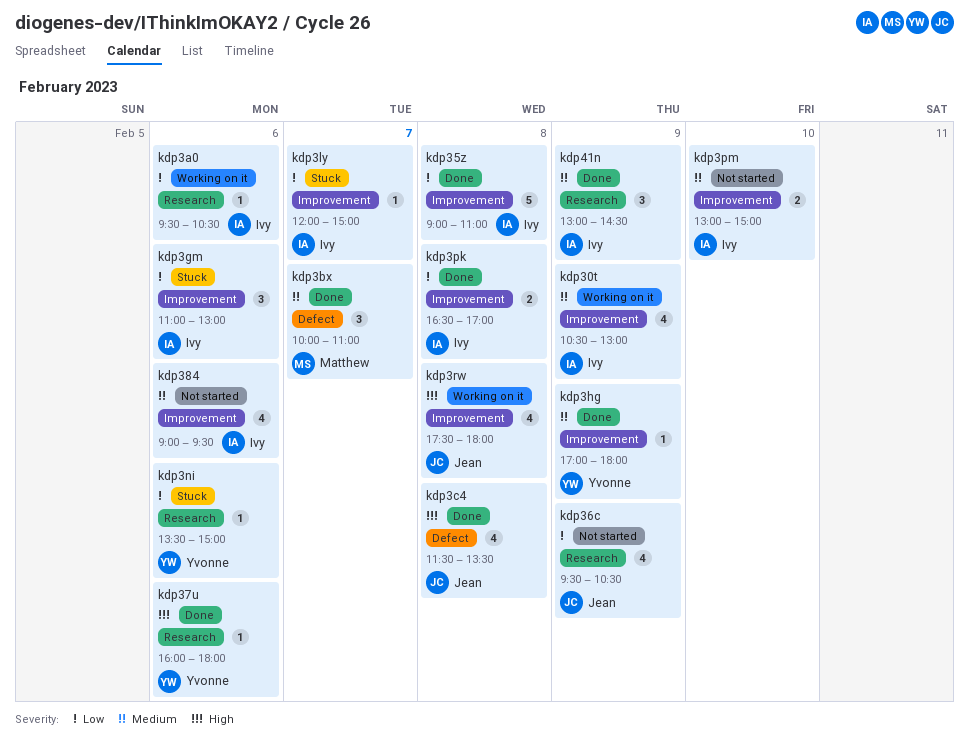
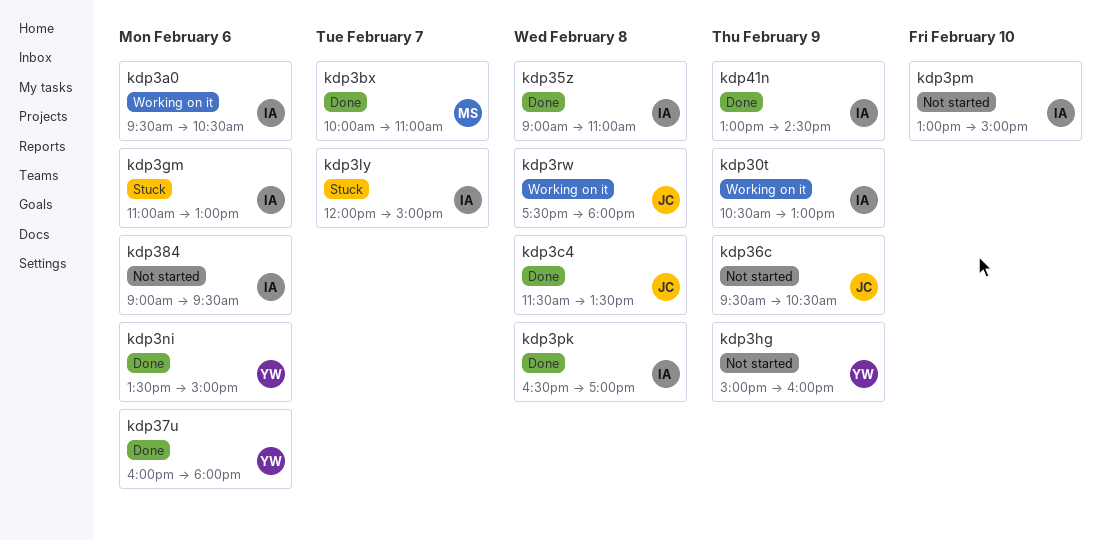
kdp3hg, status: Done -> Not started
kdp3hg, begins: 17:00 -> 15:00
kdp3hg, ends: 18:00 -> 16:00
kdp3ni, status: Stuck -> Done

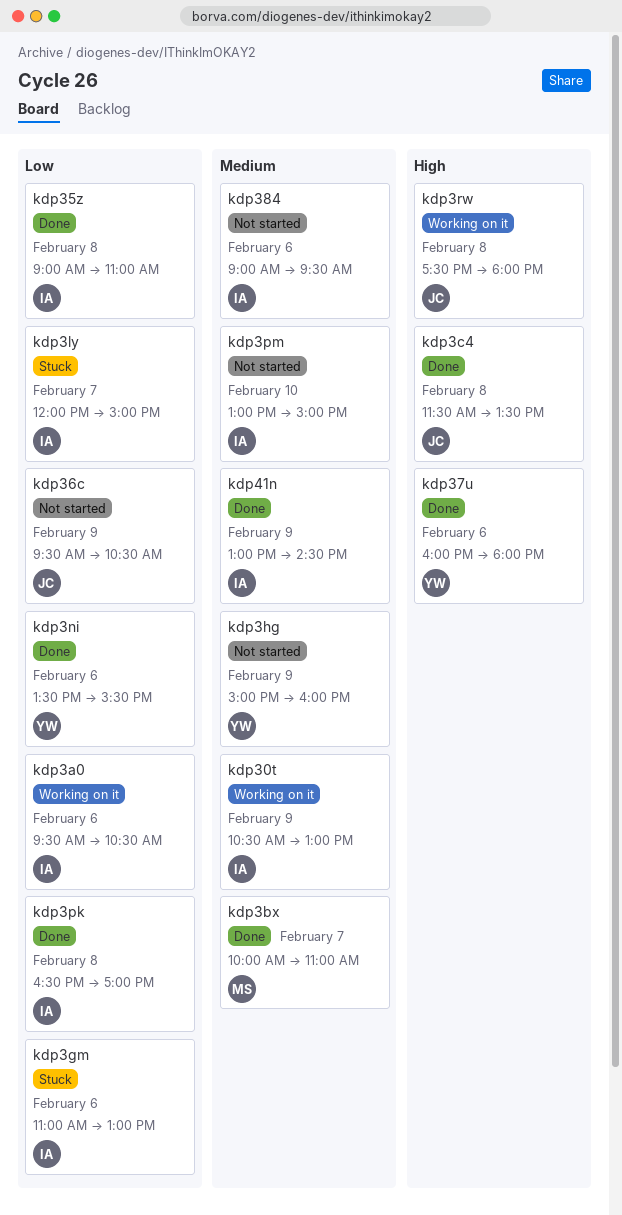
kdp3ni, ends: 15:00 -> 15:30

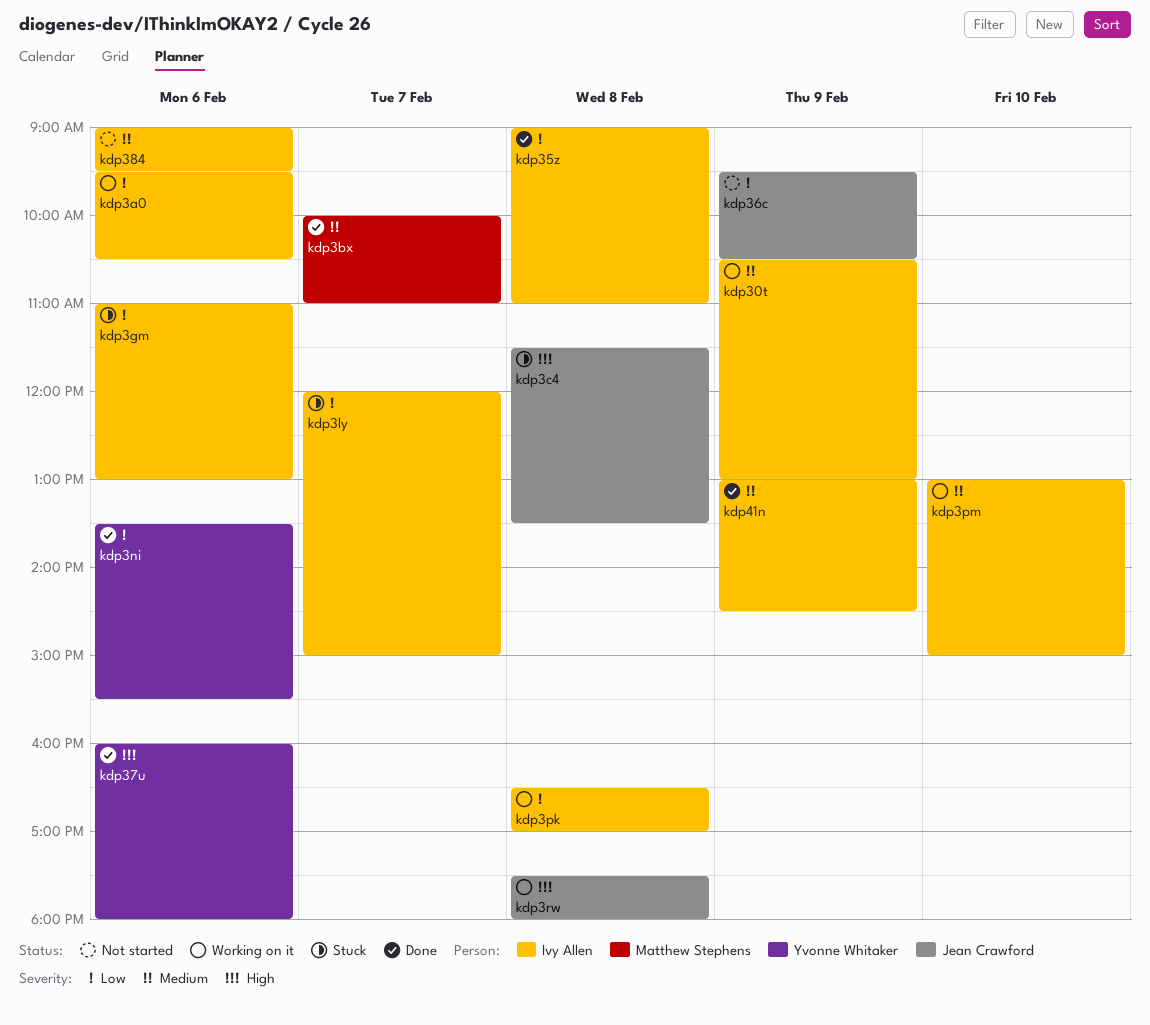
kdp3c4, status: Done -> Stuck
kdp3hg: present -> none
kdp3pk, status: Done -> Working on it
kdp3pm, status: Not started -> Working on it

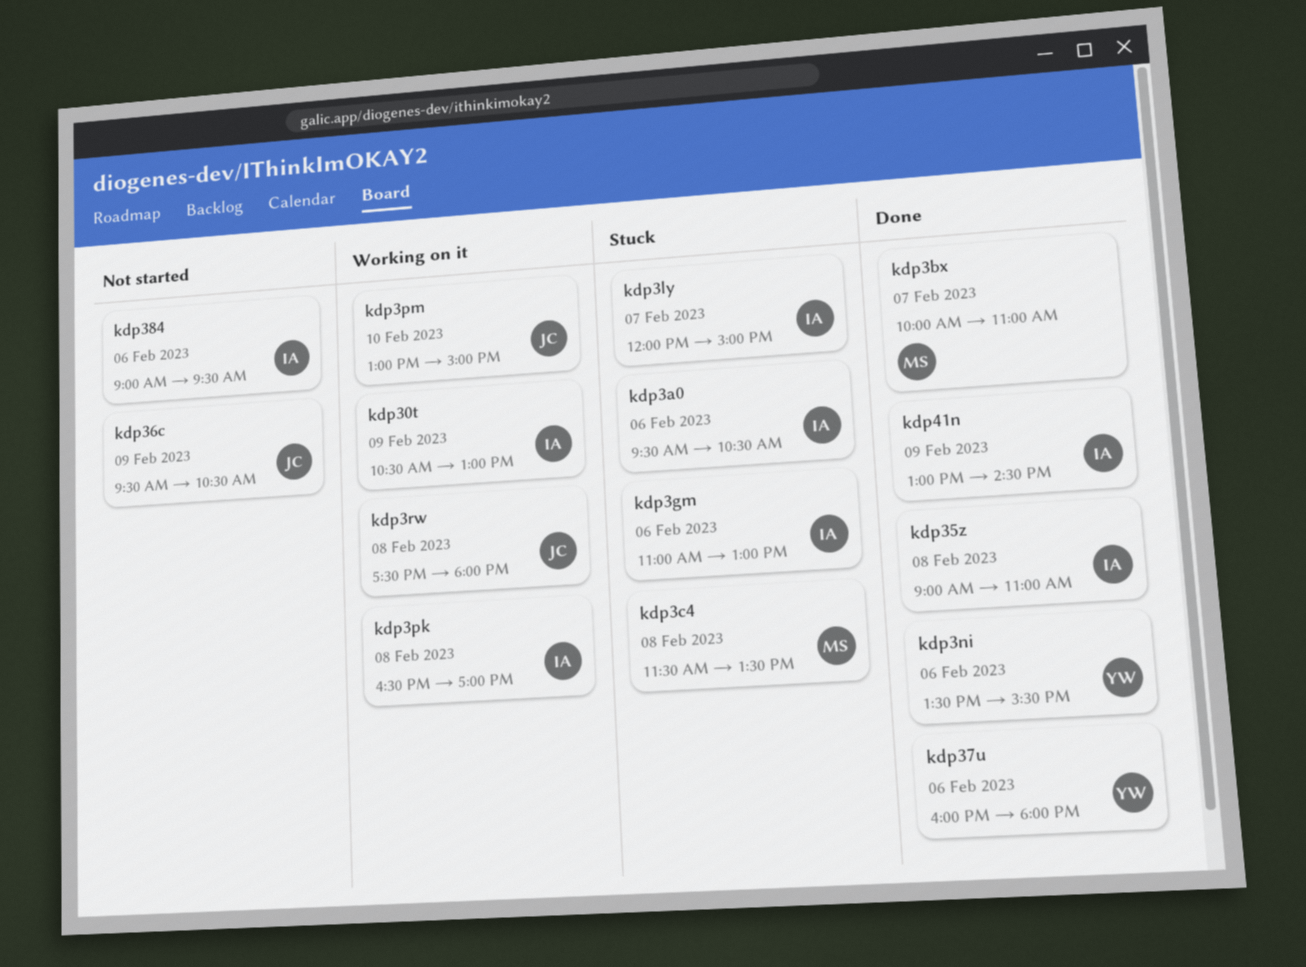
kdp3a0, status: Working on it -> Stuck
kdp3c4, owner: Jean Crawford -> Matthew Stephens
kdp3pm, owner: Ivy Allen -> Jean Crawford

